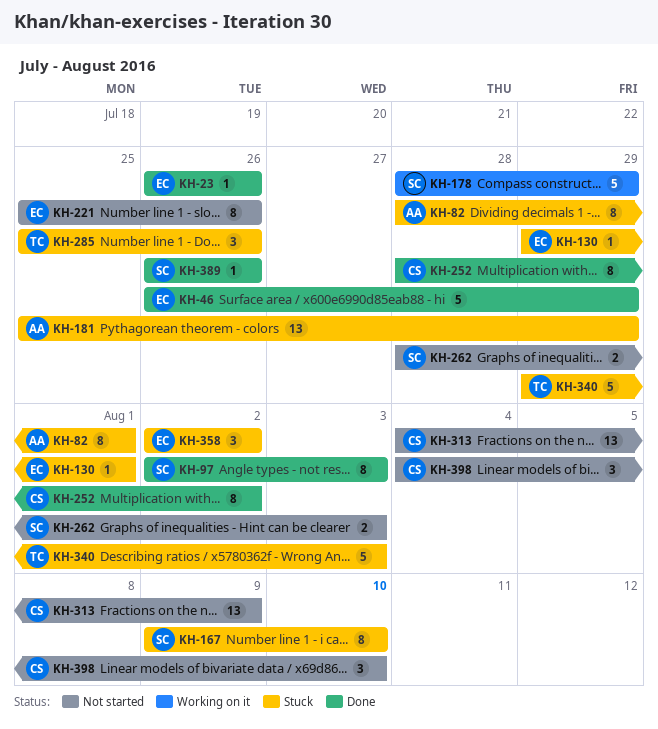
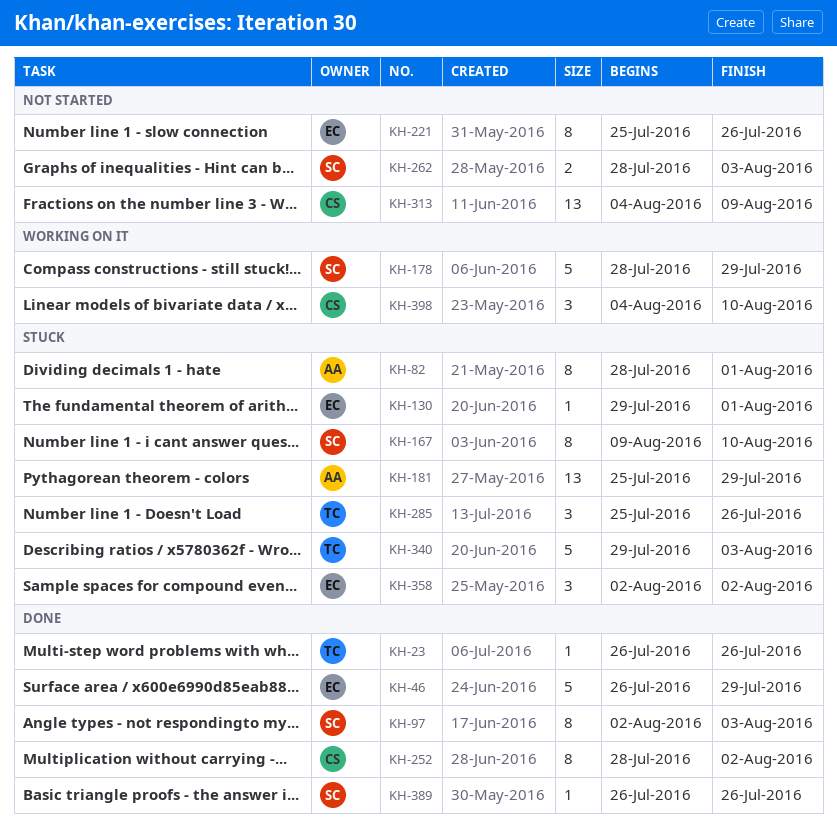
KH-23, owner: EC -> TC
KH-398, status: Not started -> Working on it

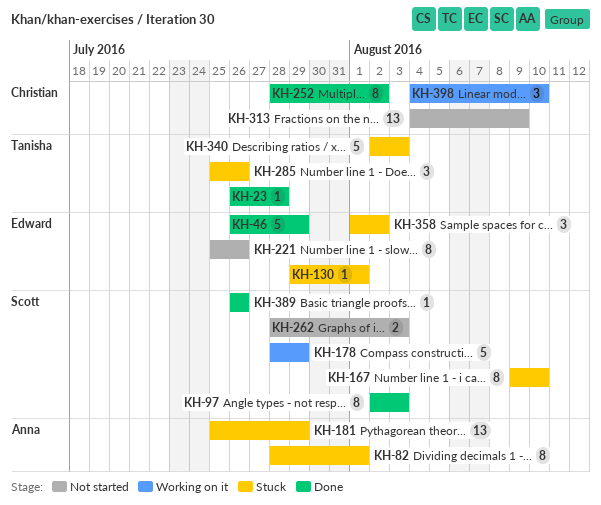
KH-23, due: Jul 26 -> Jul 28
KH-340, start: Jul 29 -> Aug 2
KH-358, start: Aug 2 -> Aug 1

